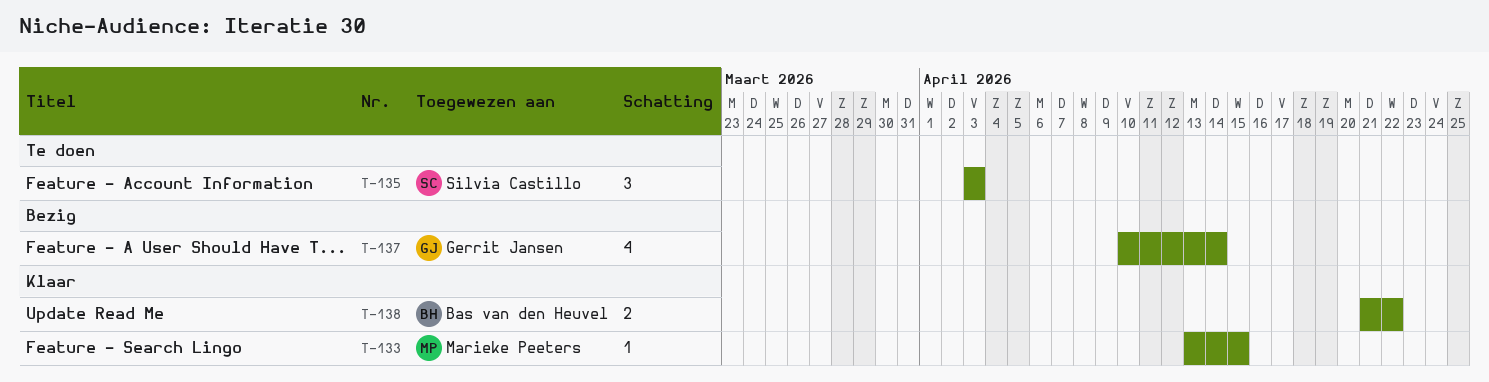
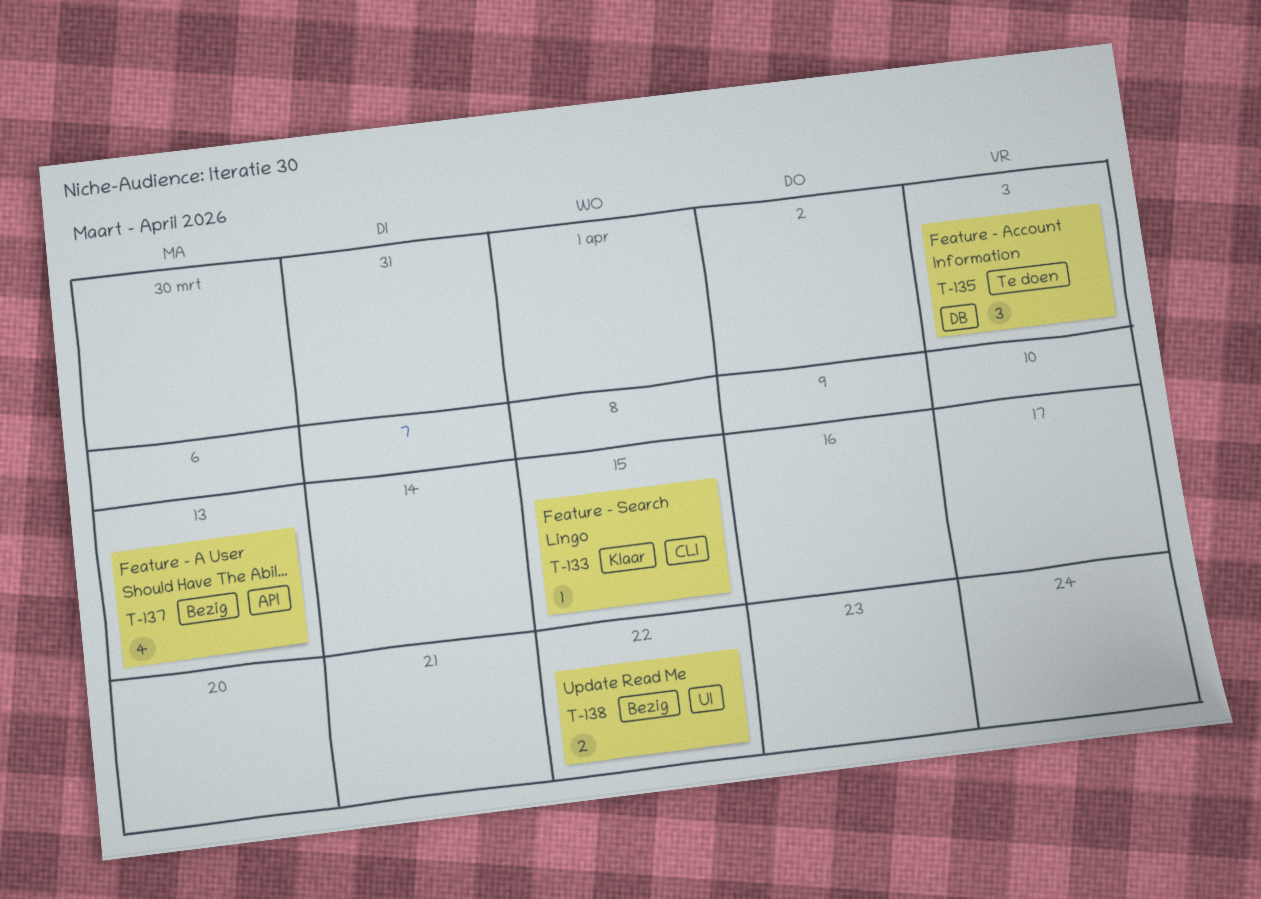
T-137, due: Apr 14 -> Apr 13
T-138, status: Klaar -> Bezig

